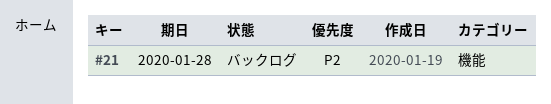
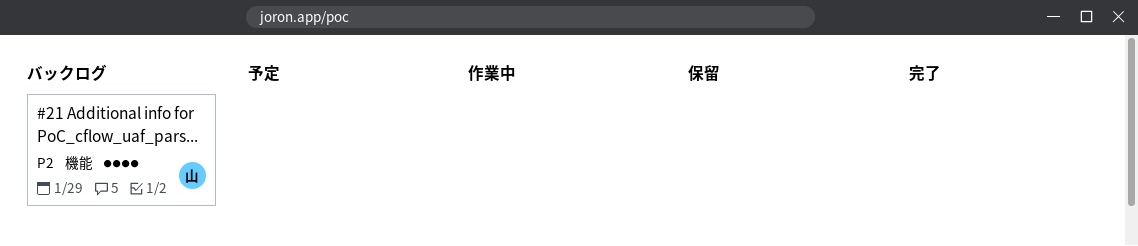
#21, due: Jan 28 -> Jan 29

